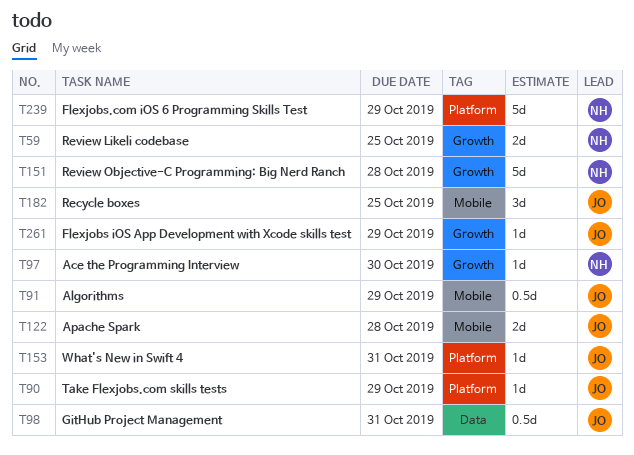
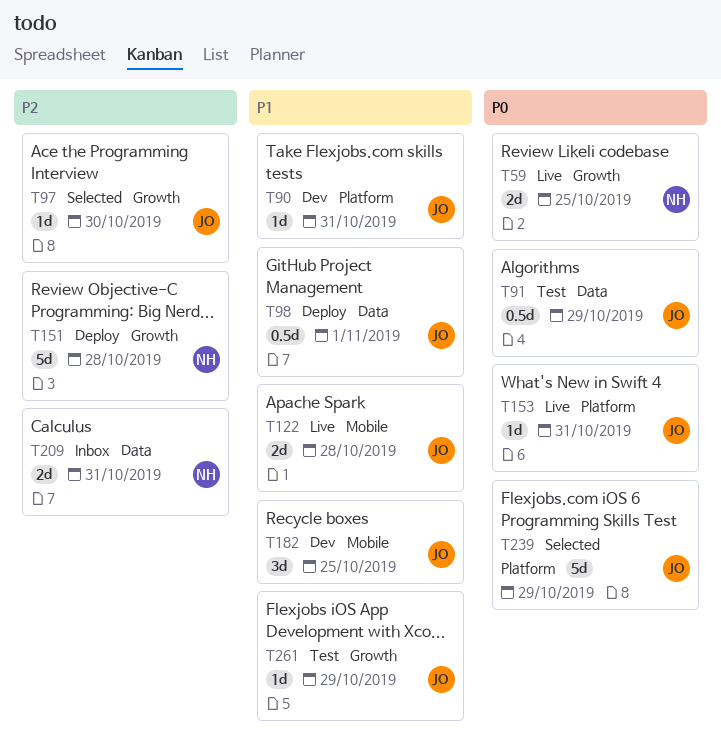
T90, due: Oct 29 -> Oct 31
T91, label: Mobile -> Data
T97, owner: NH -> JO
T98, due: Oct 31 -> Nov 1
T209: none -> present
T239, owner: NH -> JO

